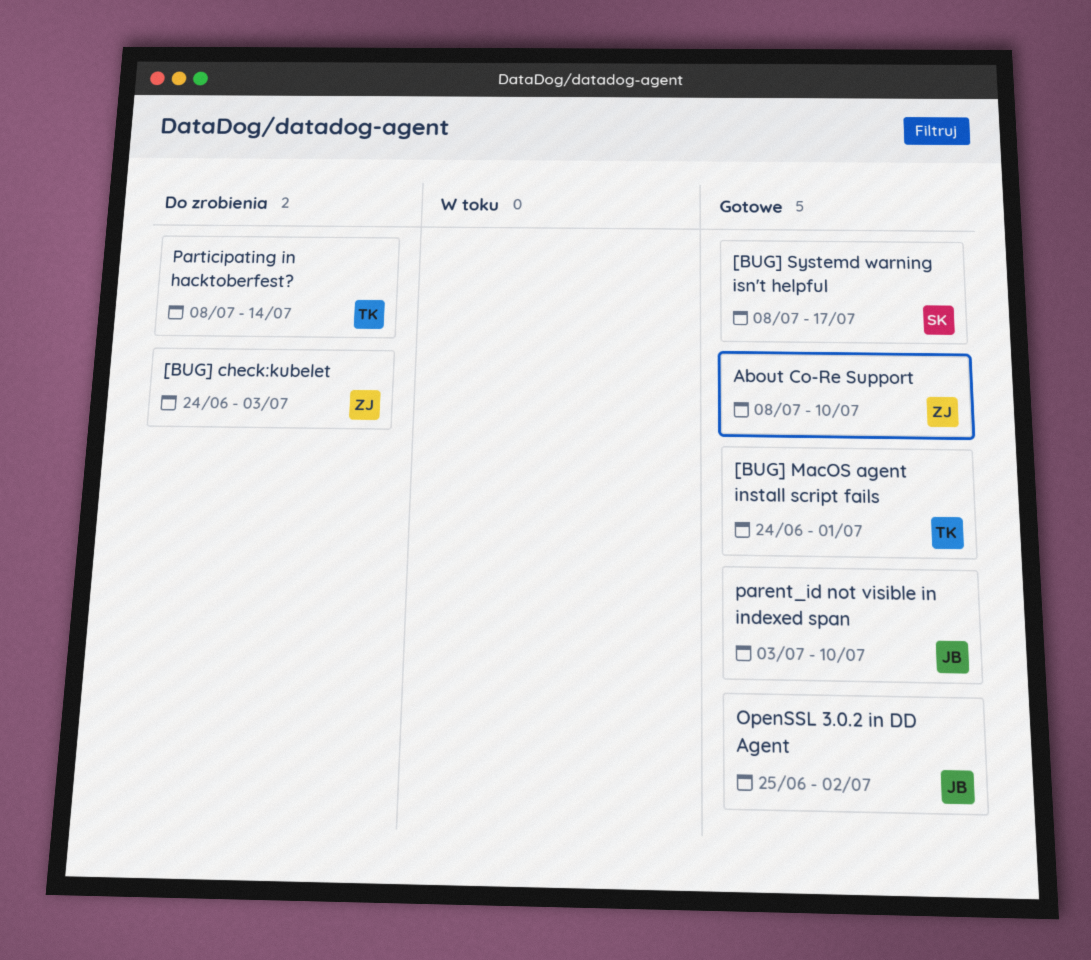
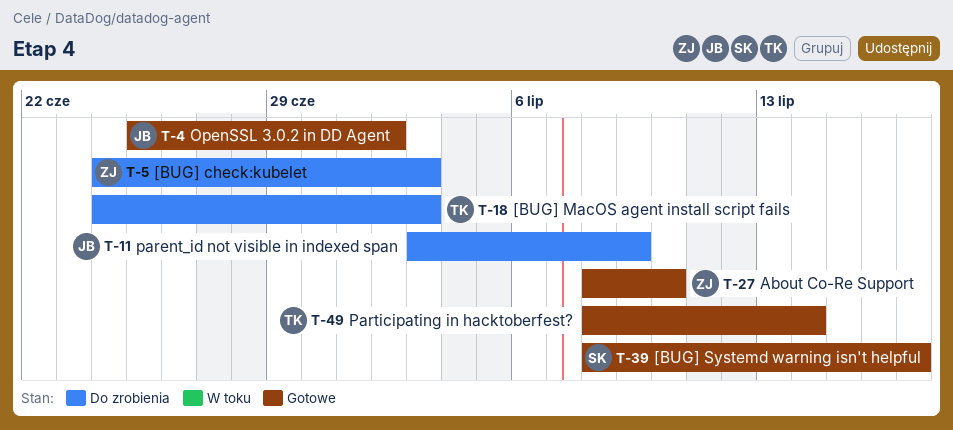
[BUG] MacOS agent install script fails, status: Gotowe -> Do zrobienia
[BUG] MacOS agent install script fails, due: Jul 1 -> Jul 3
parent_id not visible in indexed span, status: Gotowe -> Do zrobienia
parent_id not visible in indexed span, due: Jul 10 -> Jul 9
Participating in hacktoberfest?, status: Do zrobienia -> Gotowe

